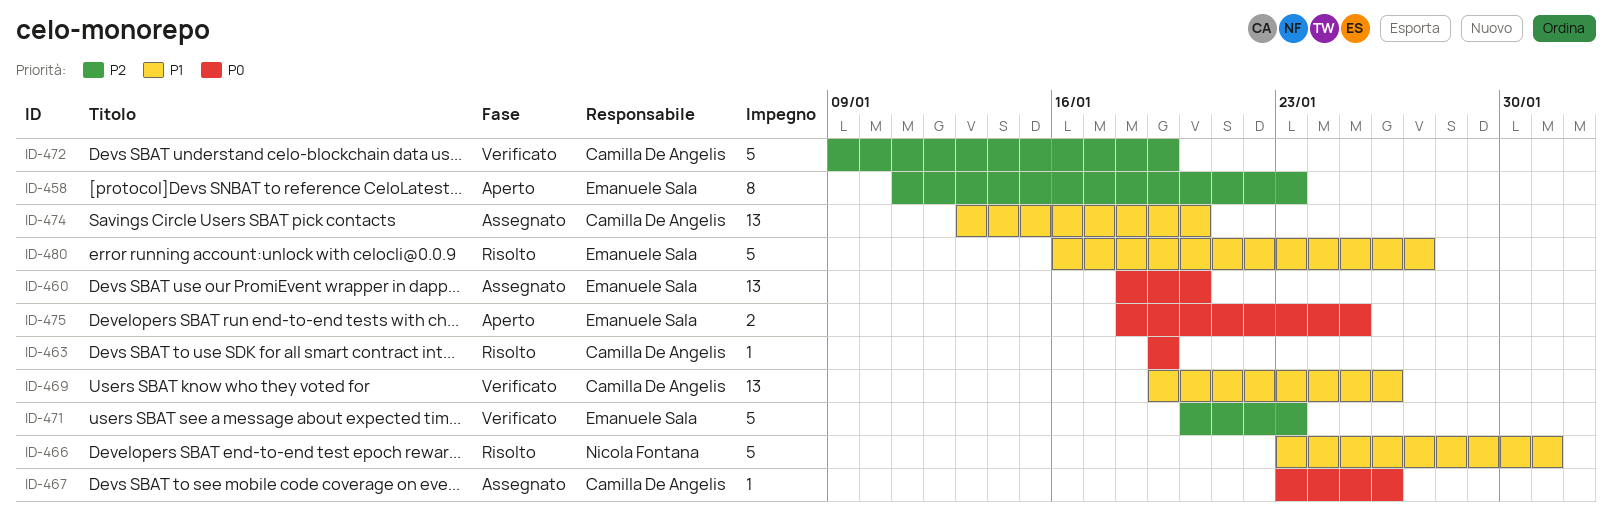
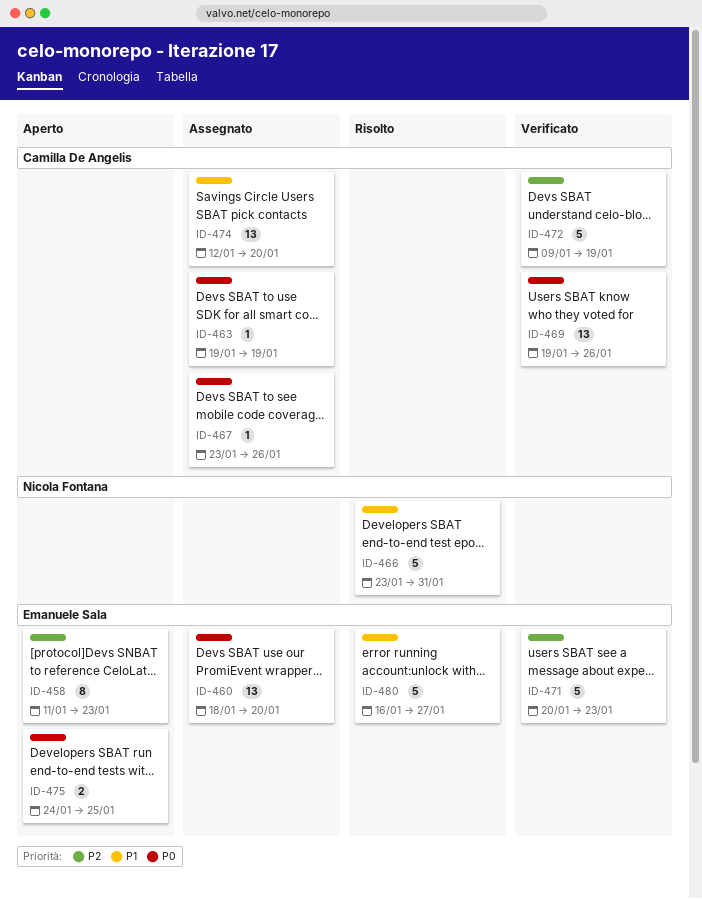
ID-463, status: Risolto -> Assegnato
ID-469, priority: P1 -> P0
ID-474, start: Jan 13 -> Jan 12
ID-475, start: Jan 18 -> Jan 24

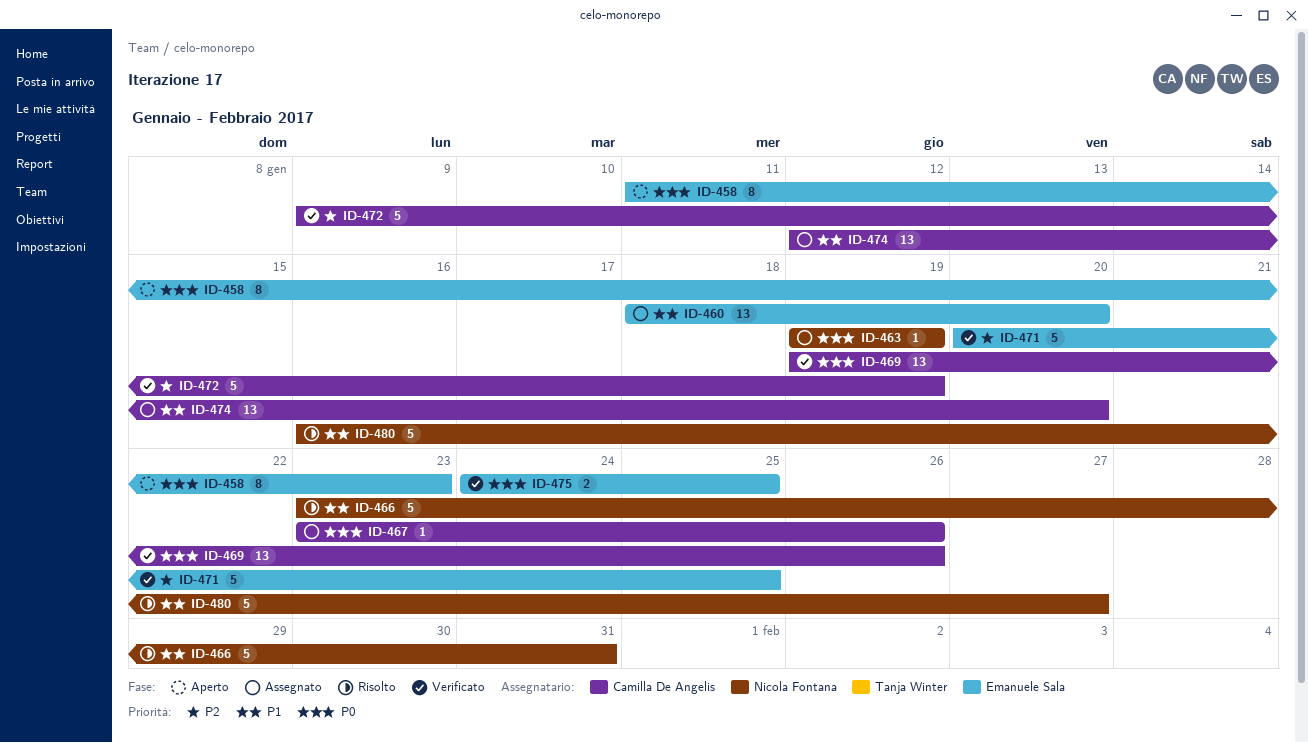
ID-458, priority: P2 -> P0
ID-460, priority: P0 -> P1
ID-463, owner: Camilla De Angelis -> Nicola Fontana
ID-471, due: Jan 23 -> Jan 25
ID-475, status: Aperto -> Verificato
ID-480, owner: Emanuele Sala -> Nicola Fontana

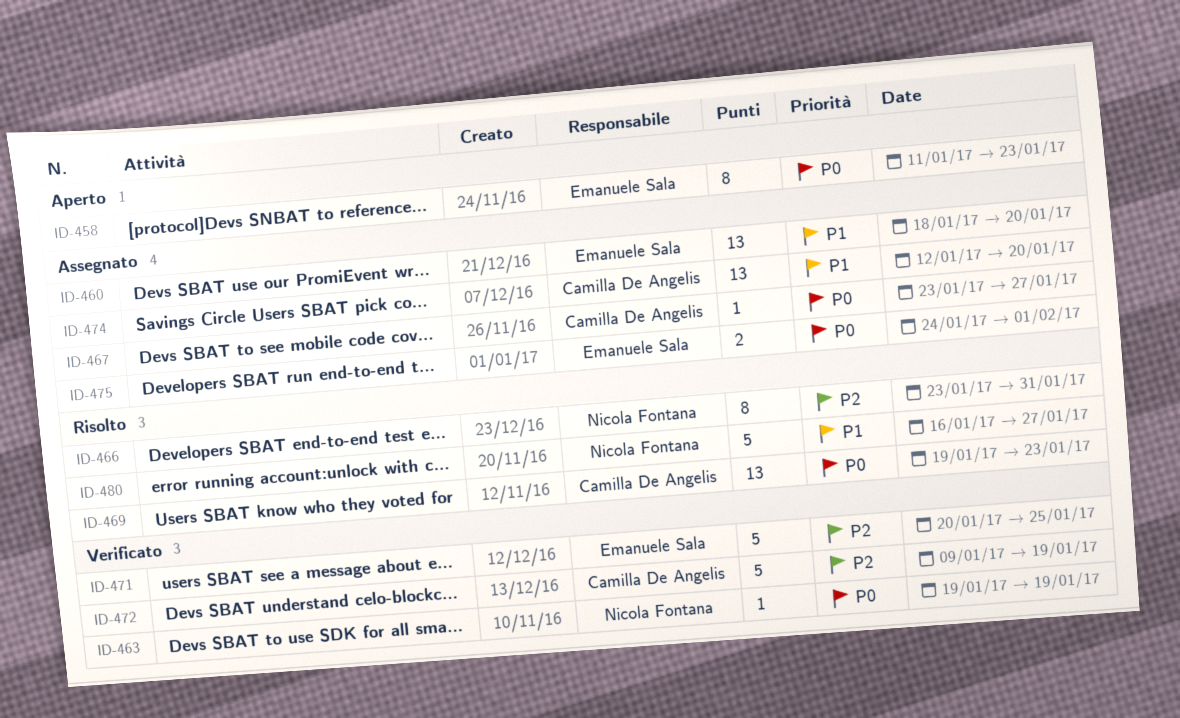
ID-463, status: Assegnato -> Verificato
ID-466, priority: P1 -> P2
ID-466, estimate: 5 -> 8
ID-467, due: Jan 26 -> Jan 27
ID-469, status: Verificato -> Risolto
ID-469, due: Jan 26 -> Jan 23
ID-475, status: Verificato -> Assegnato
ID-475, due: Jan 25 -> Feb 1

